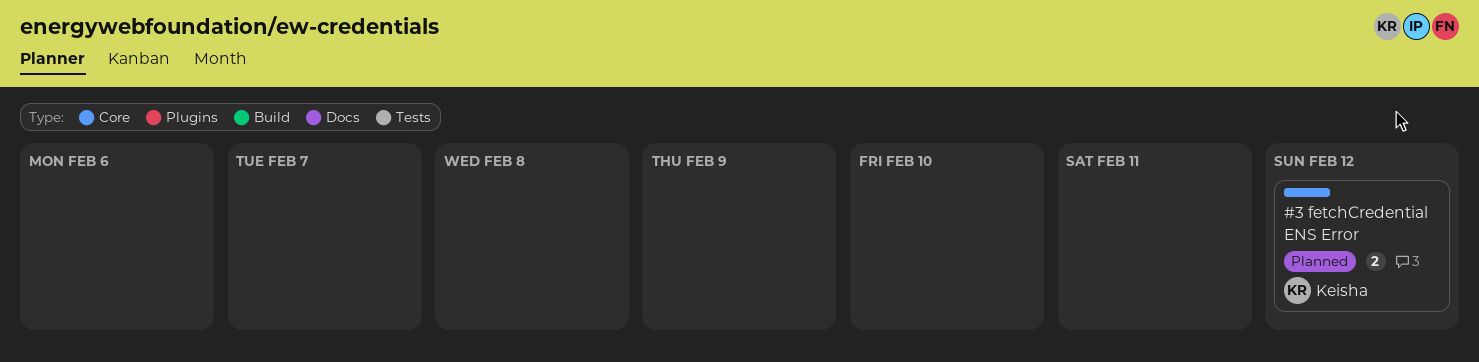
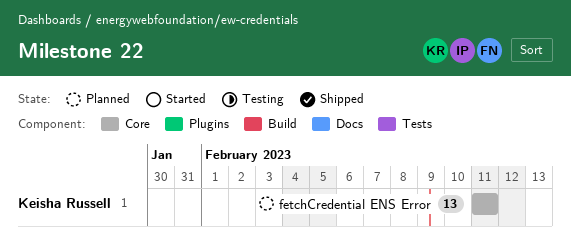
fetchCredential ENS Error, estimate: 2 -> 13
fetchCredential ENS Error, due: Feb 12 -> Feb 11

